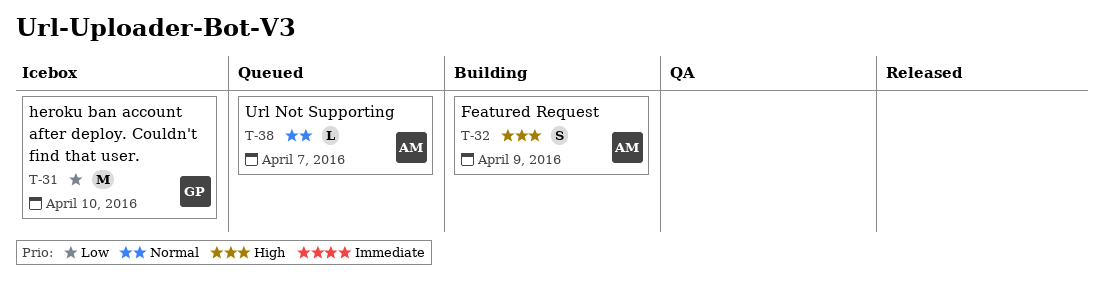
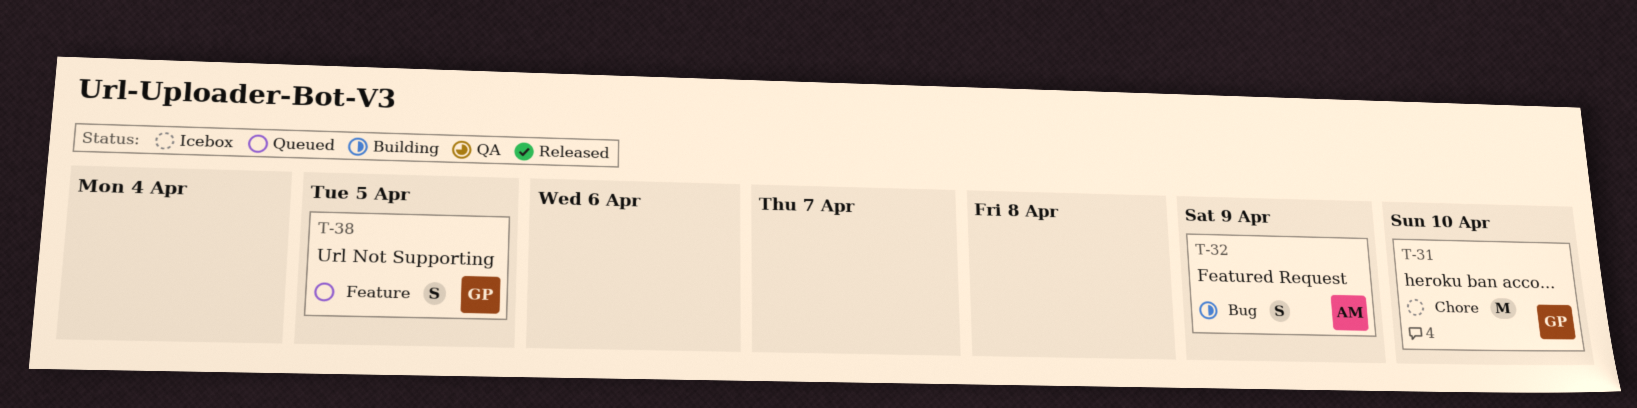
T-38, owner: AM -> GP
T-38, estimate: L -> S
T-38, due: Apr 7 -> Apr 5

